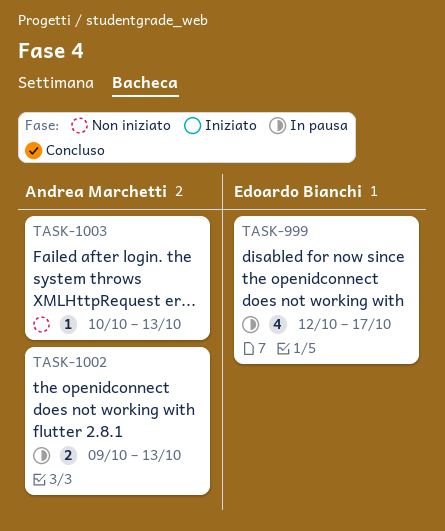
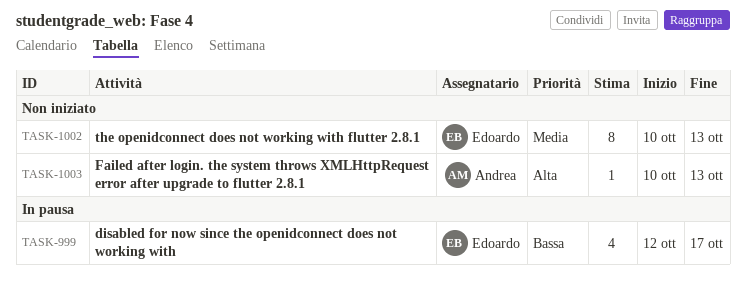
TASK-1002, status: In pausa -> Non iniziato
TASK-1002, owner: Andrea Marchetti -> Edoardo Bianchi
TASK-1002, estimate: 2 -> 8
TASK-1002, start: Oct 9 -> Oct 10

